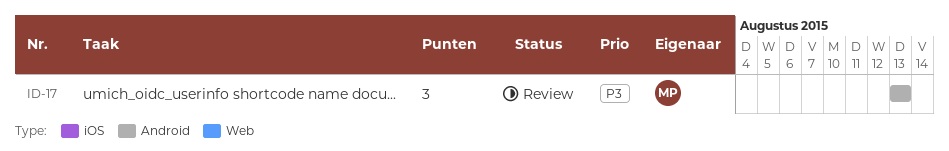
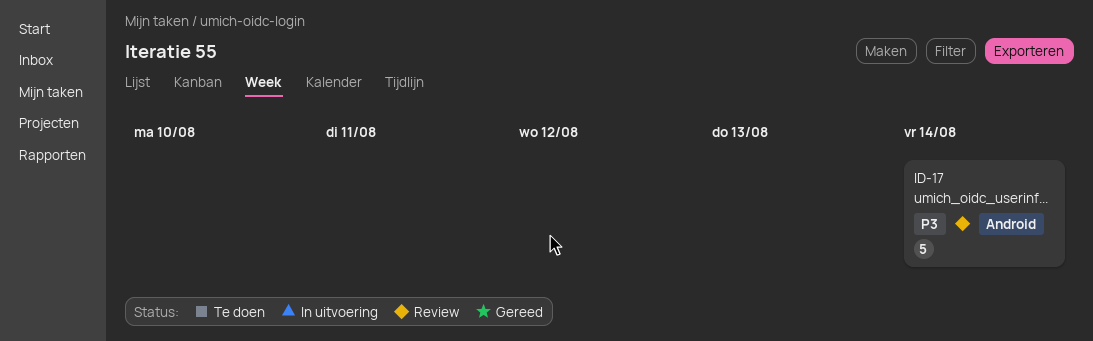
ID-17, estimate: 3 -> 5
ID-17, due: Aug 13 -> Aug 14

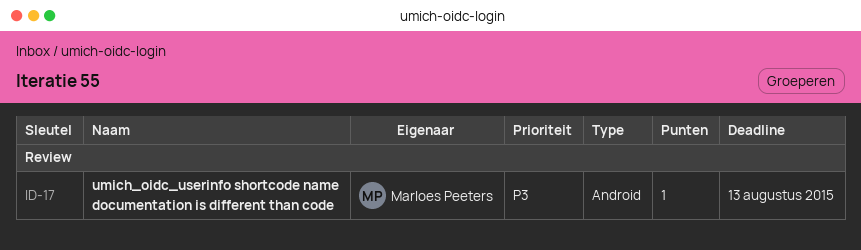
ID-17, estimate: 5 -> 1
ID-17, due: Aug 14 -> Aug 13

